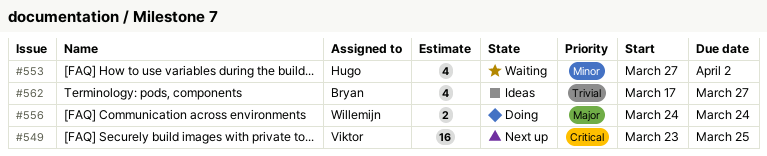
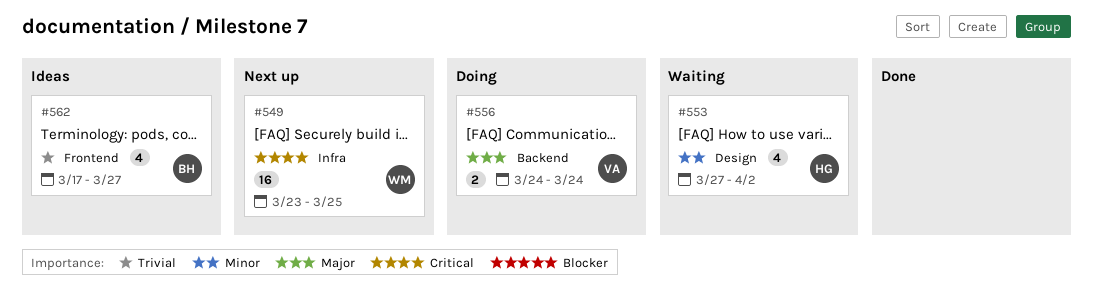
#549, owner: Viktor -> Willemijn
#556, owner: Willemijn -> Viktor

